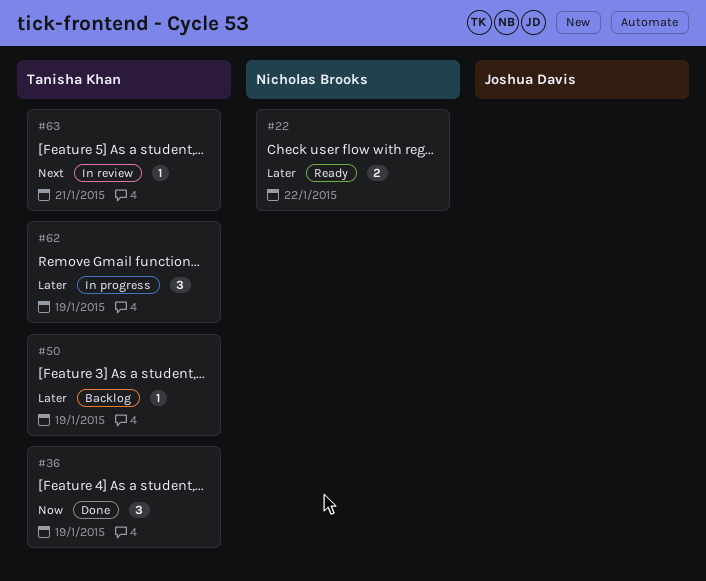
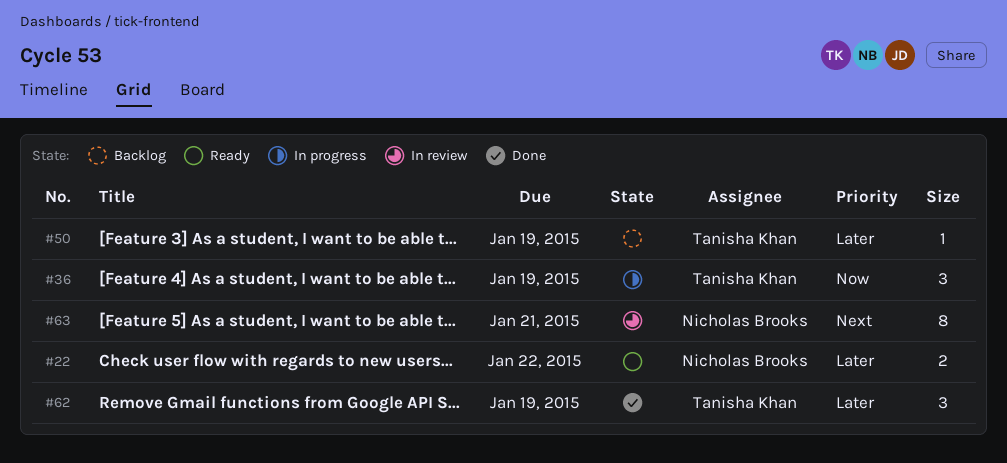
#36, status: Done -> In progress
#62, status: In progress -> Done
#63, owner: Tanisha Khan -> Nicholas Brooks
#63, estimate: 1 -> 8

